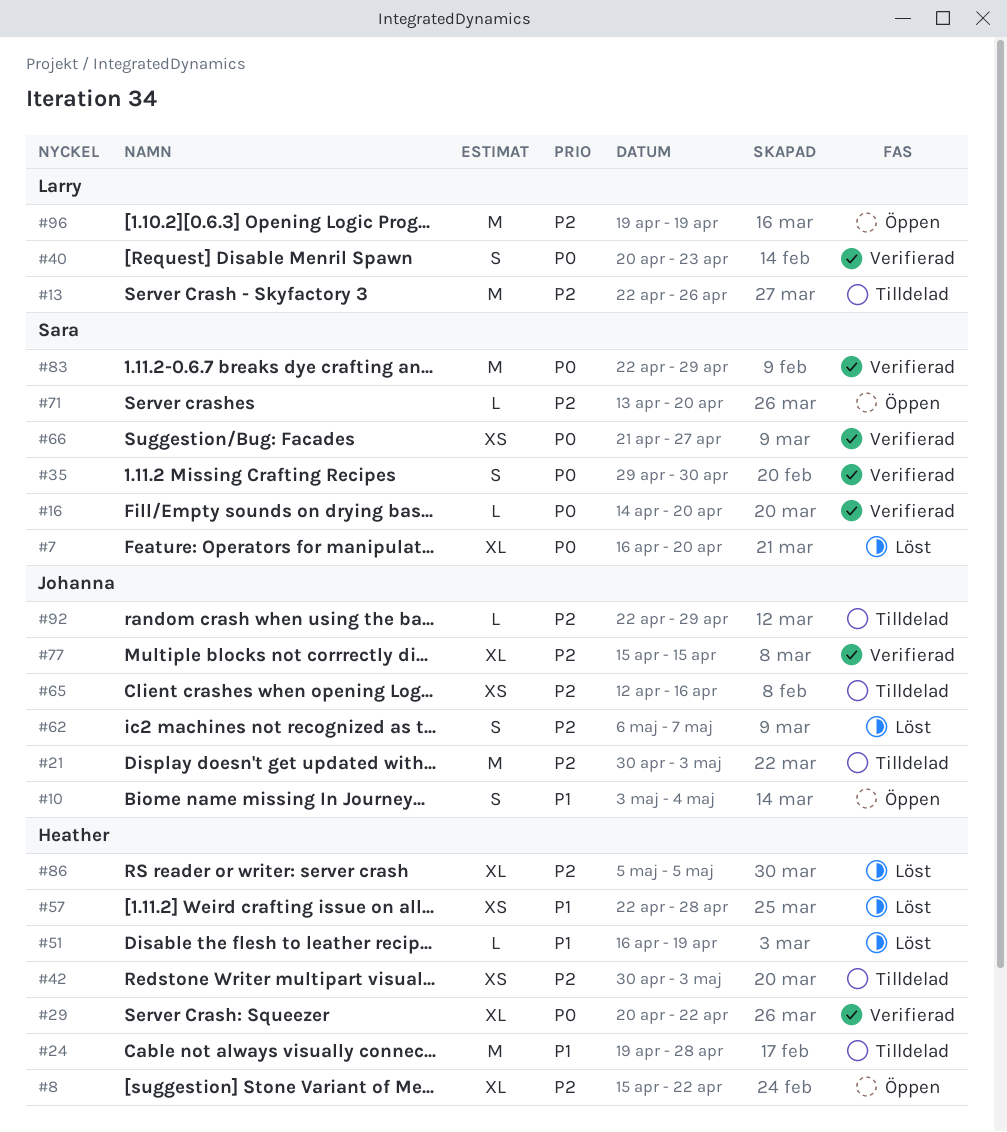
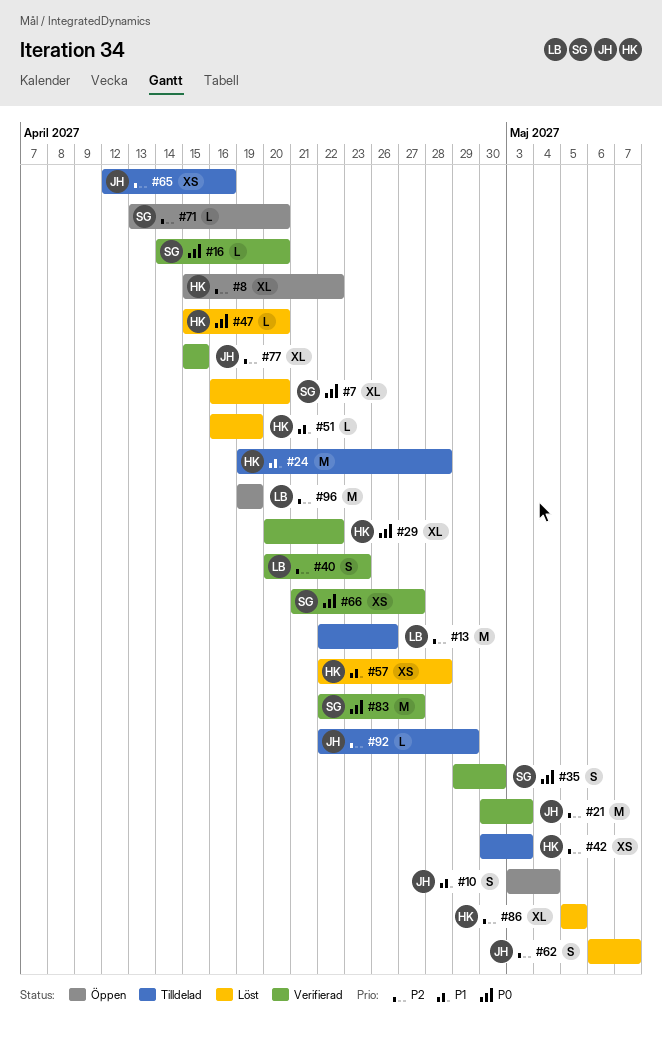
#21, status: Tilldelad -> Verifierad
#40, priority: P0 -> P2
#47: none -> present
#83, due: Apr 29 -> Apr 27

